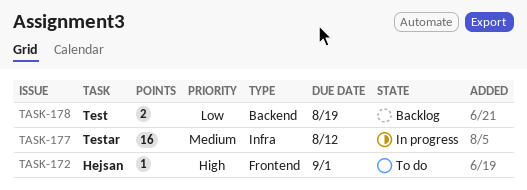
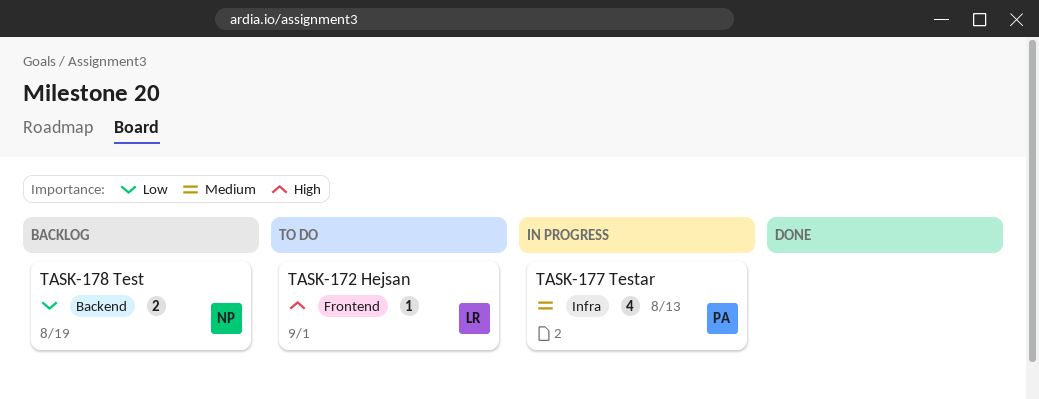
TASK-177, estimate: 16 -> 4
TASK-177, due: Aug 12 -> Aug 13

